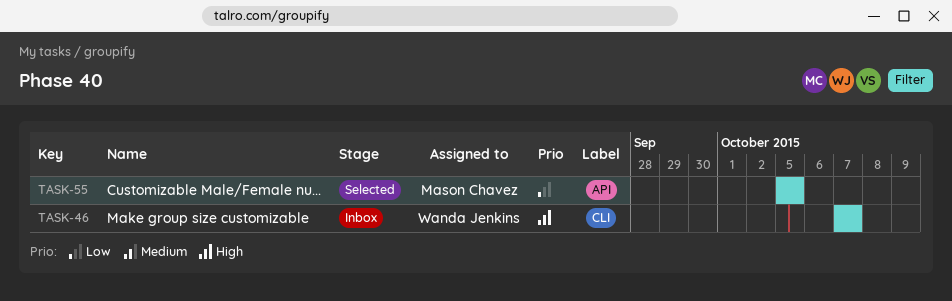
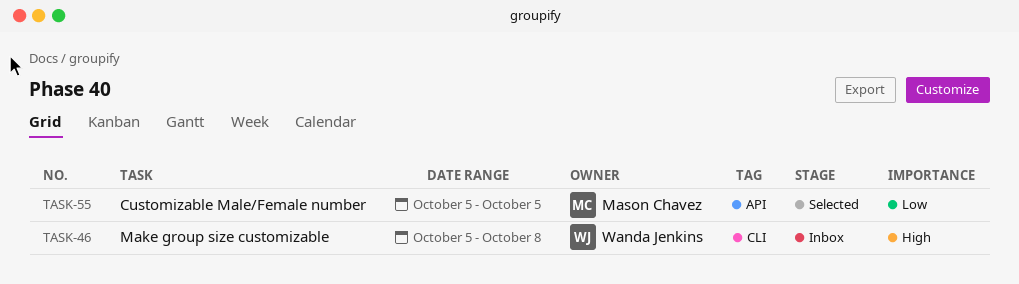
TASK-46, start: Oct 7 -> Oct 5
TASK-46, due: Oct 7 -> Oct 8

